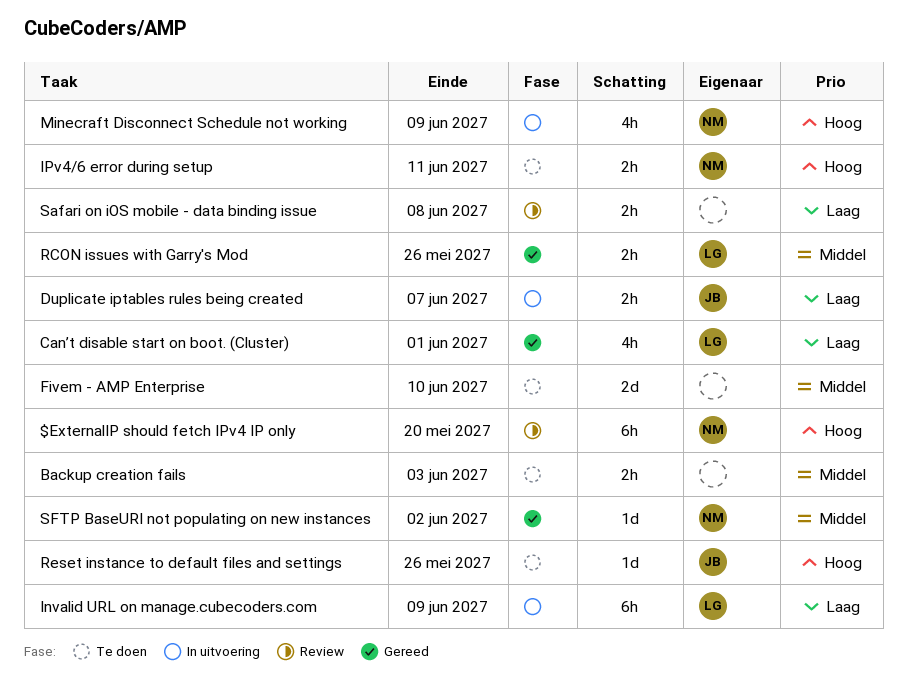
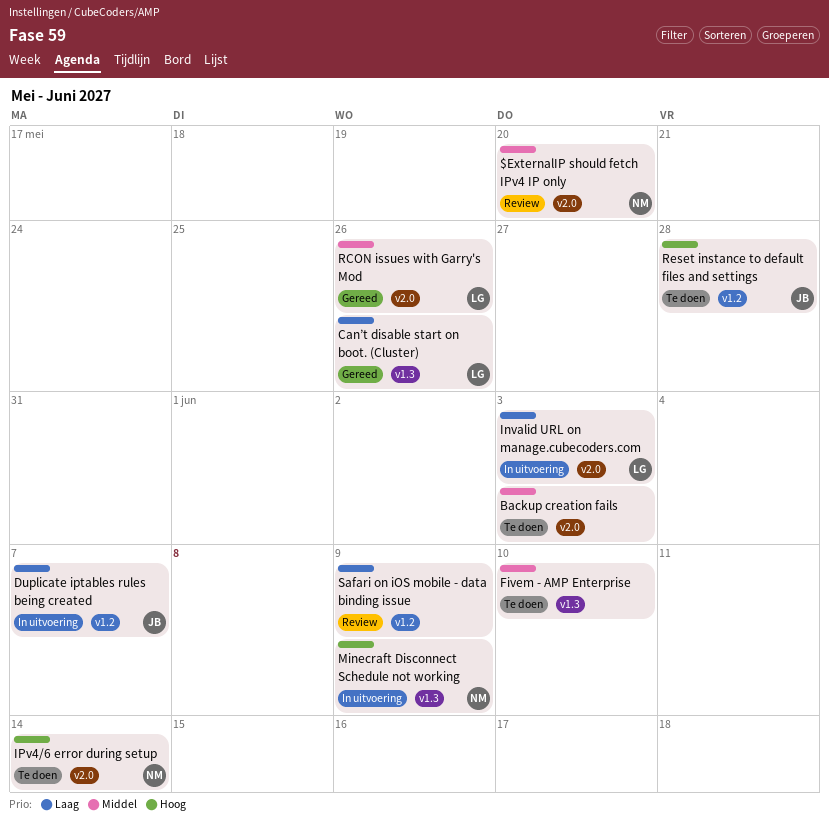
$ExternalIP should fetch IPv4 IP only, priority: Hoog -> Middel
Can’t disable start on boot. (Cluster), due: Jun 1 -> May 26
Invalid URL on manage.cubecoders.com, due: Jun 9 -> Jun 3
IPv4/6 error during setup, due: Jun 11 -> Jun 14
Reset instance to default files and settings, due: May 26 -> May 28
Safari on iOS mobile - data binding issue, due: Jun 8 -> Jun 9
SFTP BaseURI not populating on new instances: present -> none

